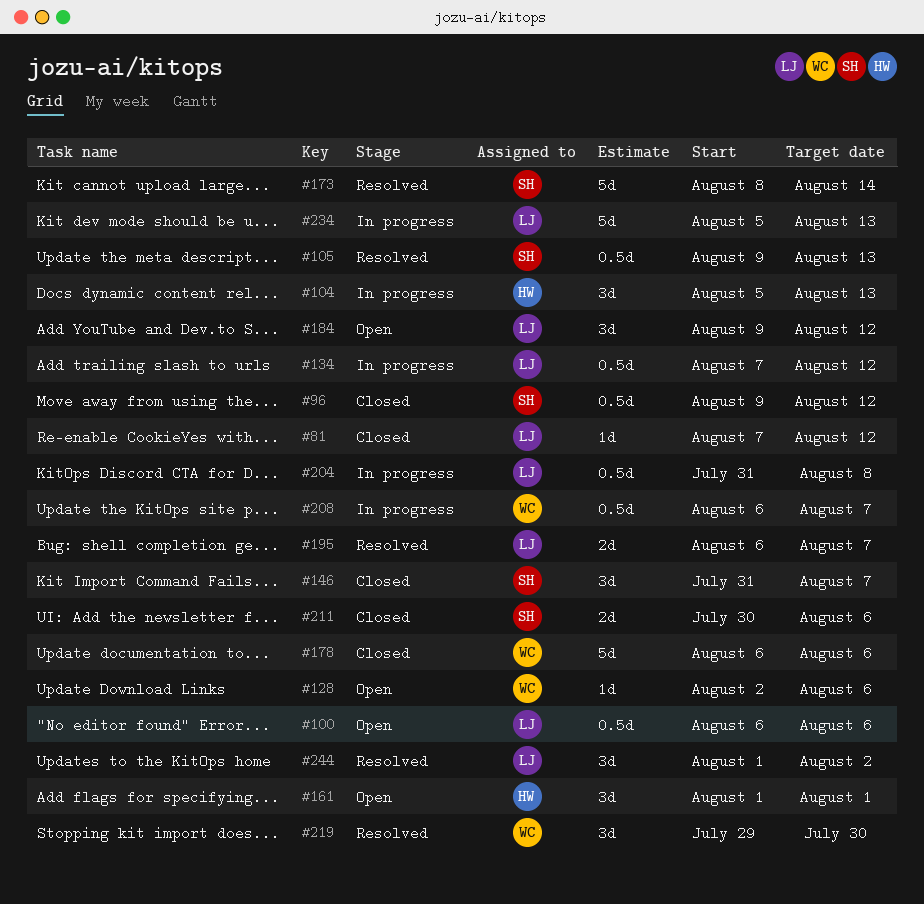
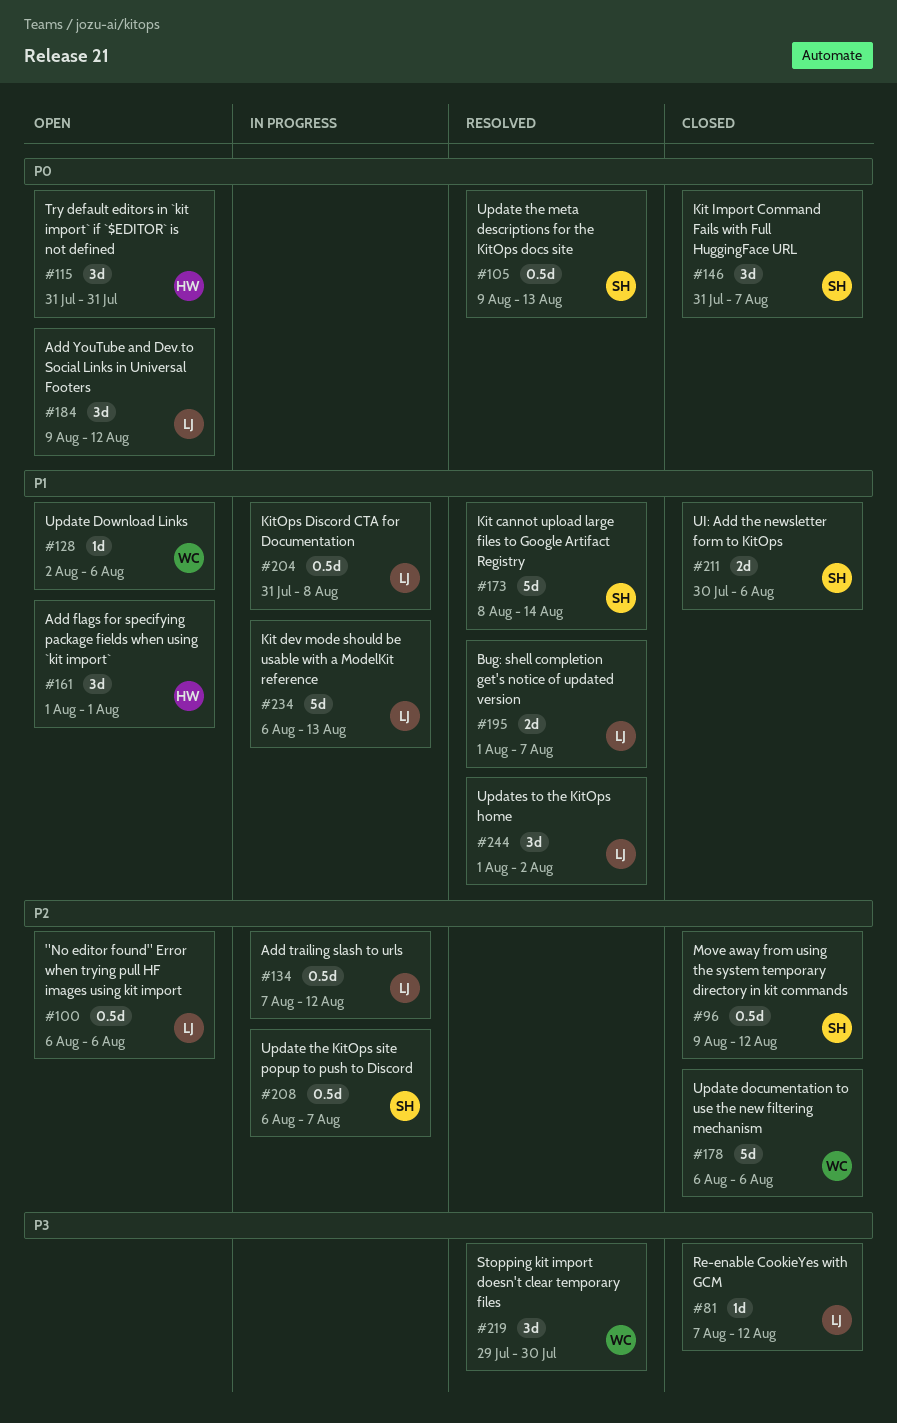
#104: present -> none
#115: none -> present
#195, start: Aug 6 -> Aug 1
#208, owner: WC -> SH
#234, start: Aug 5 -> Aug 6

